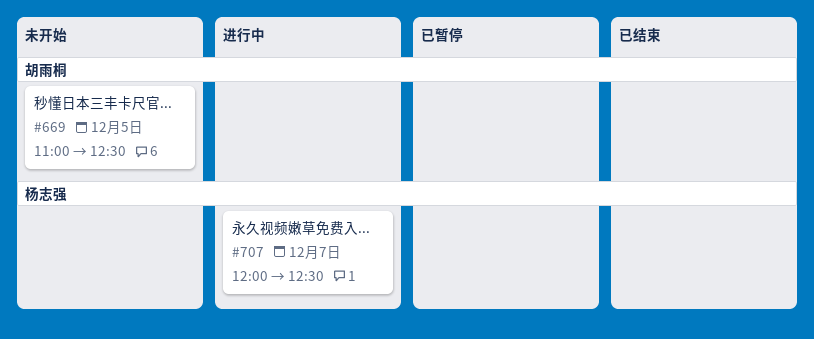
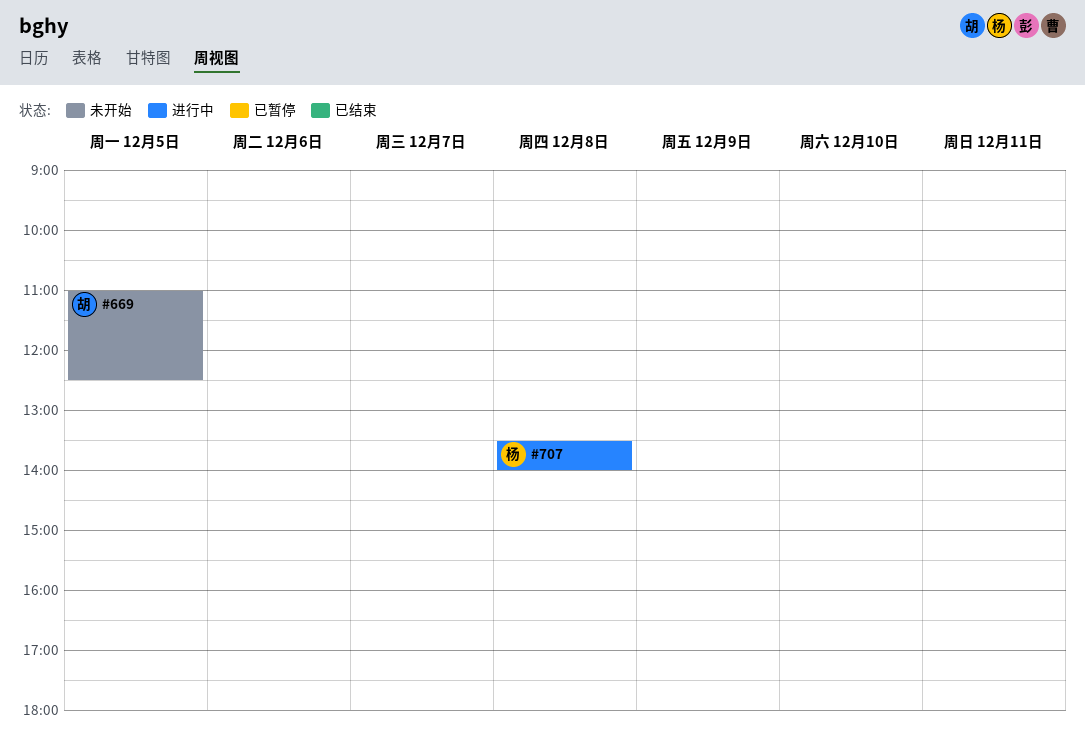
#707, day: Dec 7 -> Dec 8
#707, begins: 12:00 -> 13:30
#707, ends: 12:30 -> 14:00

